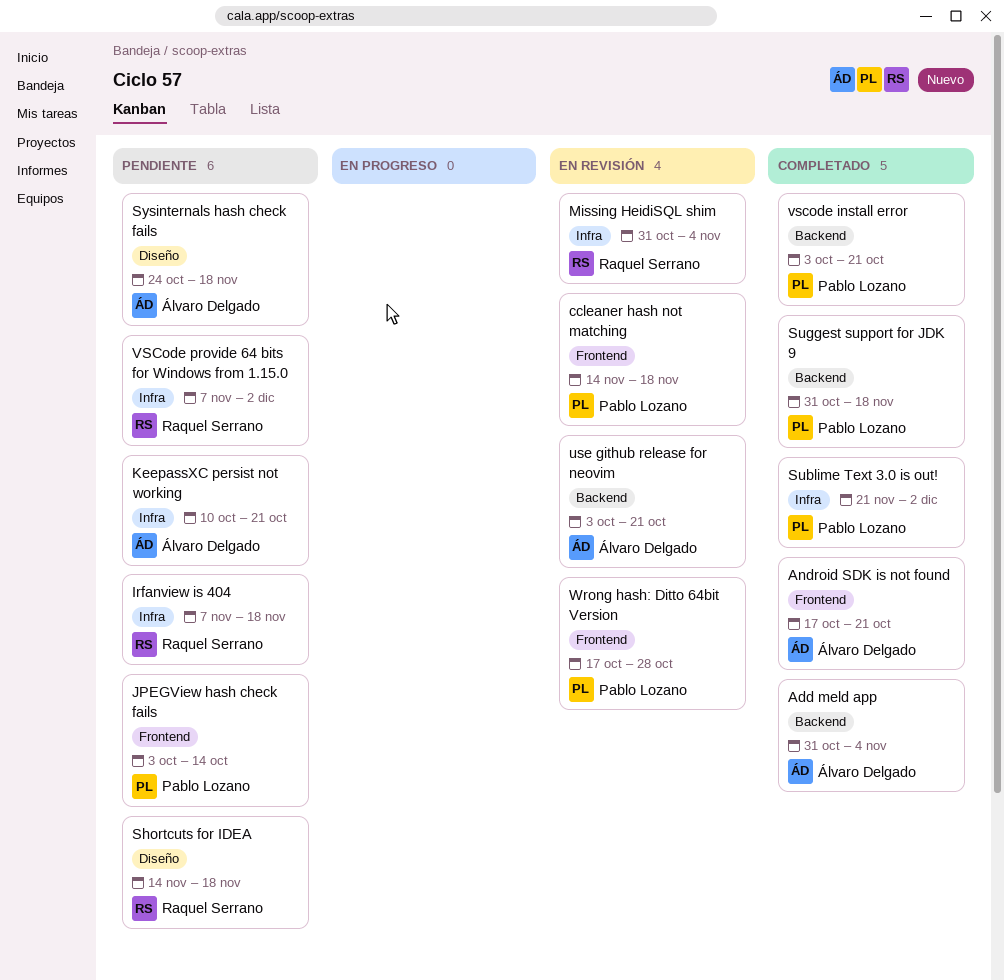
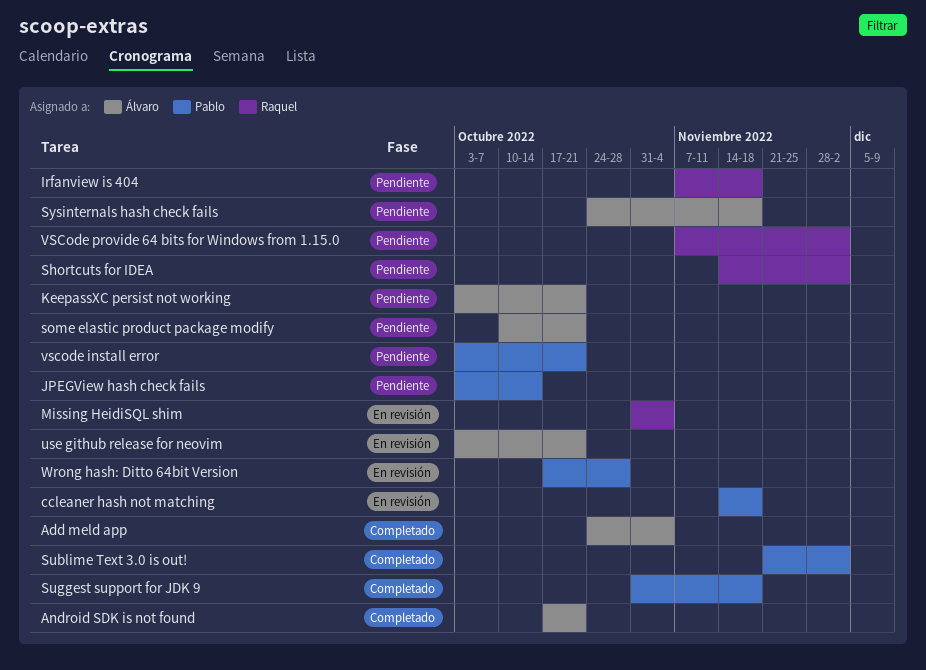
Add meld app, start: Oct 31 -> Oct 24
KeepassXC persist not working, start: Oct 10 -> Oct 3
Shortcuts for IDEA, due: Nov 18 -> Dec 2
some elastic product package modify: none -> present
vscode install error, status: Completado -> Pendiente

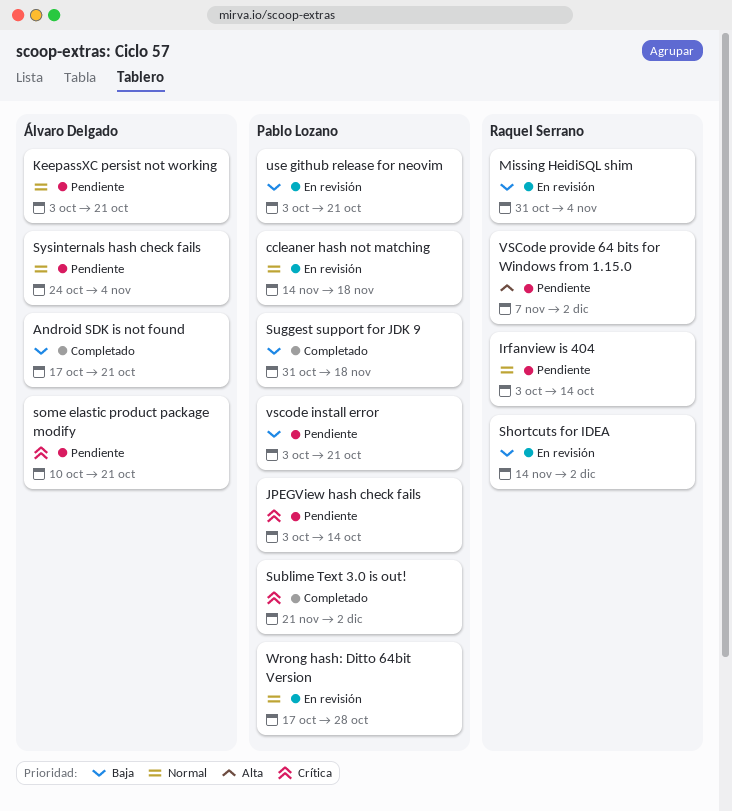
Add meld app: present -> none
Irfanview is 404, start: Nov 7 -> Oct 3
Irfanview is 404, due: Nov 18 -> Oct 14
Shortcuts for IDEA, status: Pendiente -> En revisión
Sysinternals hash check fails, due: Nov 18 -> Nov 4
use github release for neovim, owner: Álvaro Delgado -> Pablo Lozano

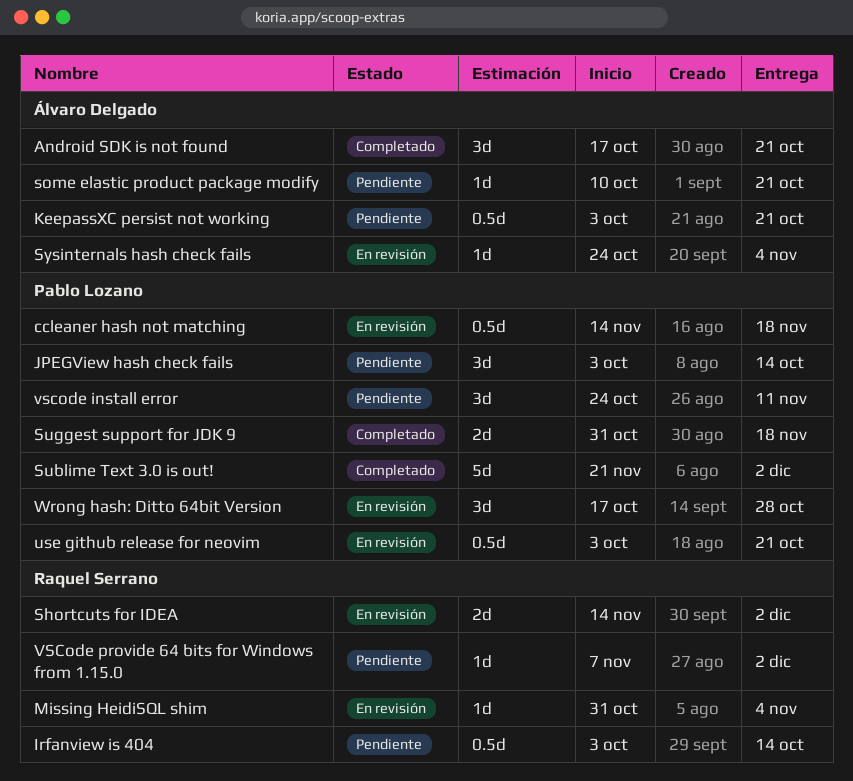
Sysinternals hash check fails, status: Pendiente -> En revisión
vscode install error, start: Oct 3 -> Oct 24
vscode install error, due: Oct 21 -> Nov 11

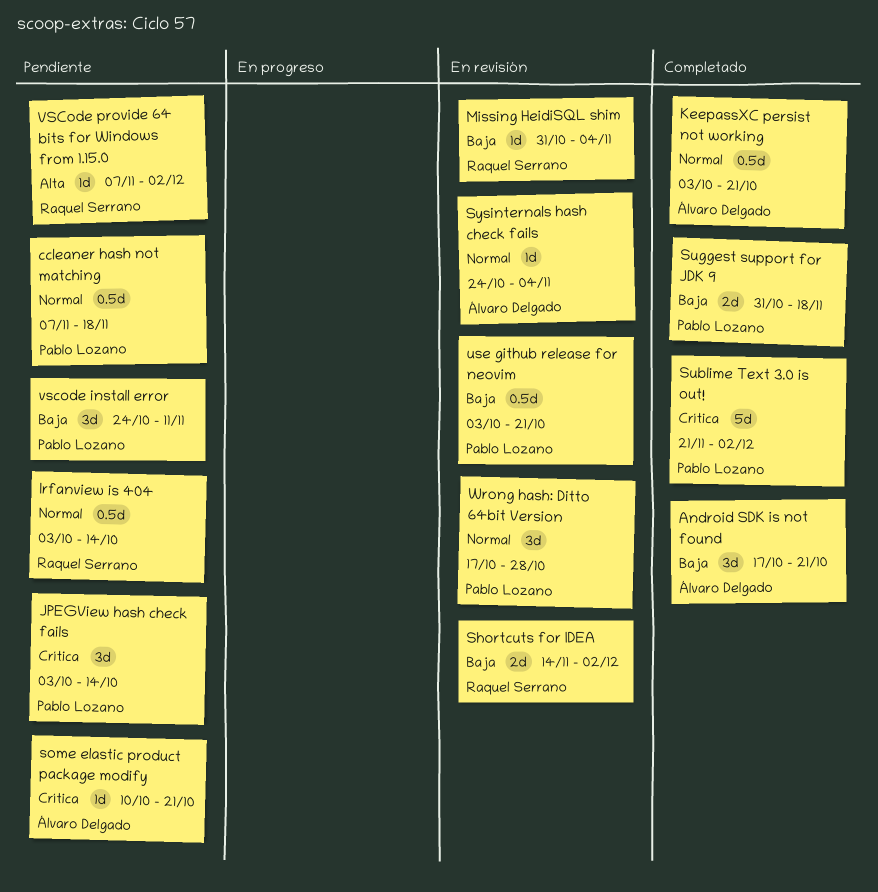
ccleaner hash not matching, status: En revisión -> Pendiente
ccleaner hash not matching, start: Nov 14 -> Nov 7
KeepassXC persist not working, status: Pendiente -> Completado

